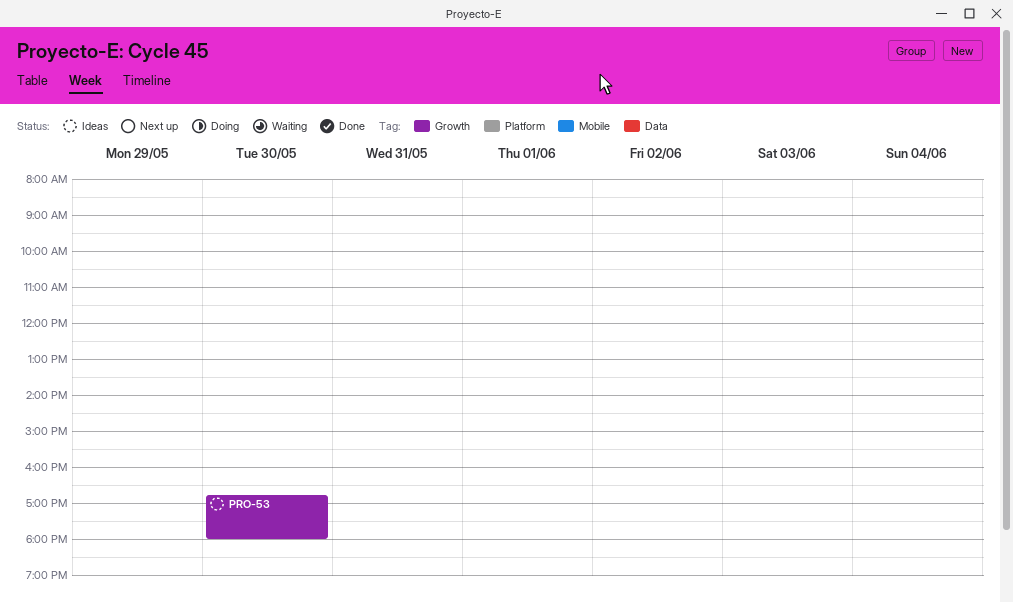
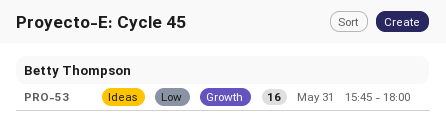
PRO-53, day: May 30 -> May 31
PRO-53, begins: 16:45 -> 15:45

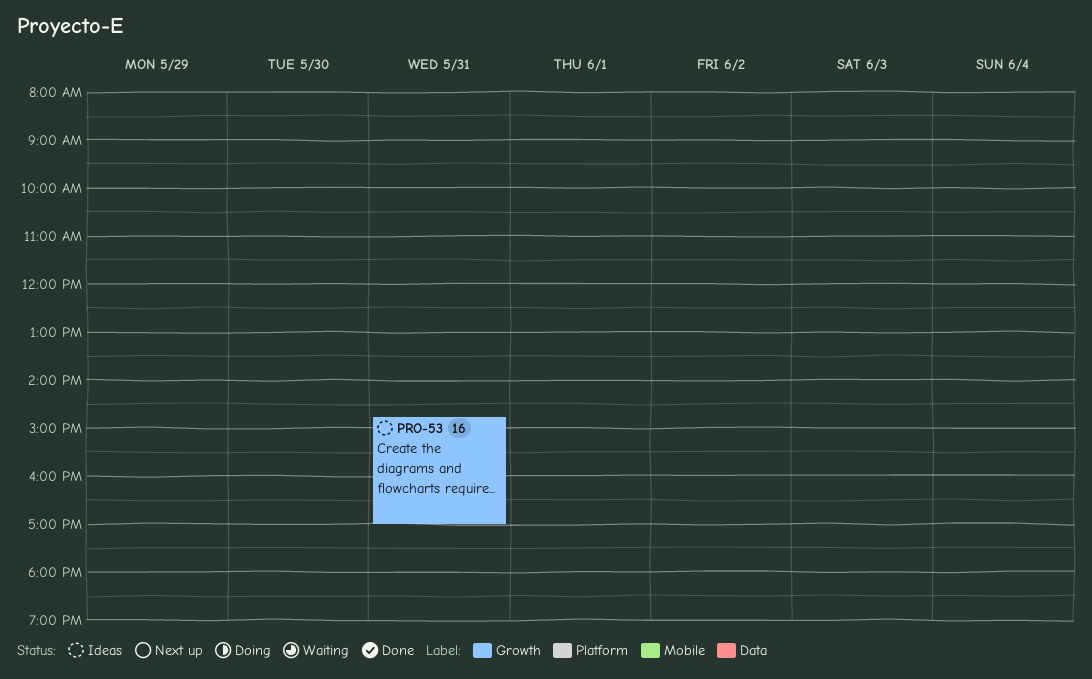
PRO-53, begins: 15:45 -> 14:45
PRO-53, ends: 18:00 -> 17:00

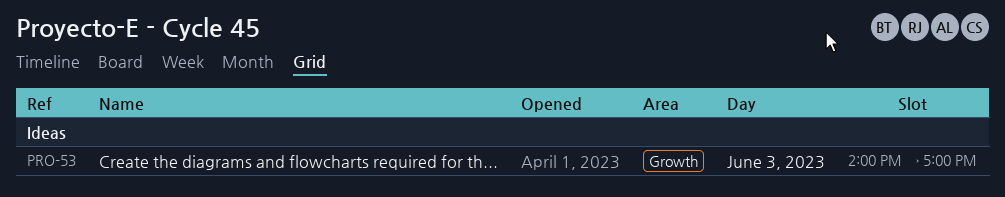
PRO-53, day: May 31 -> Jun 3
PRO-53, begins: 14:45 -> 14:00

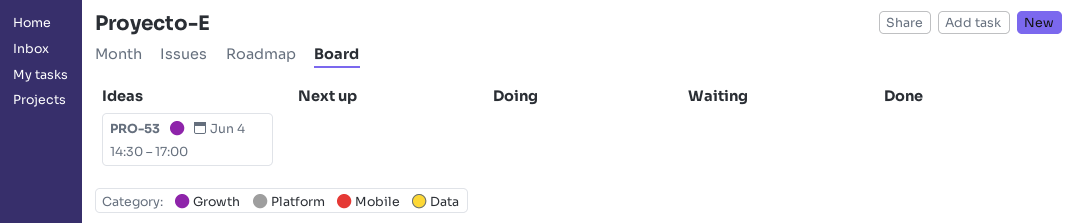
PRO-53, day: Jun 3 -> Jun 4
PRO-53, begins: 14:00 -> 14:30

